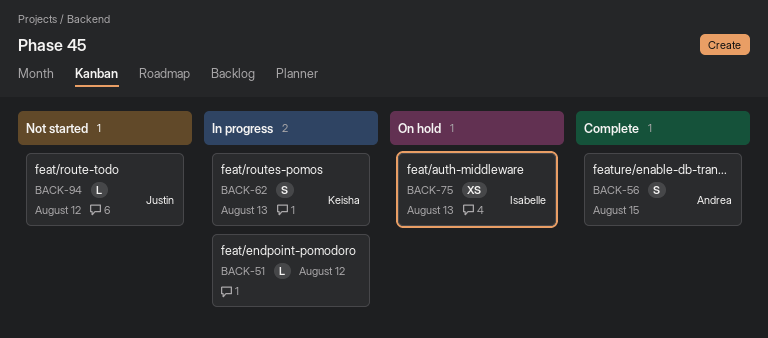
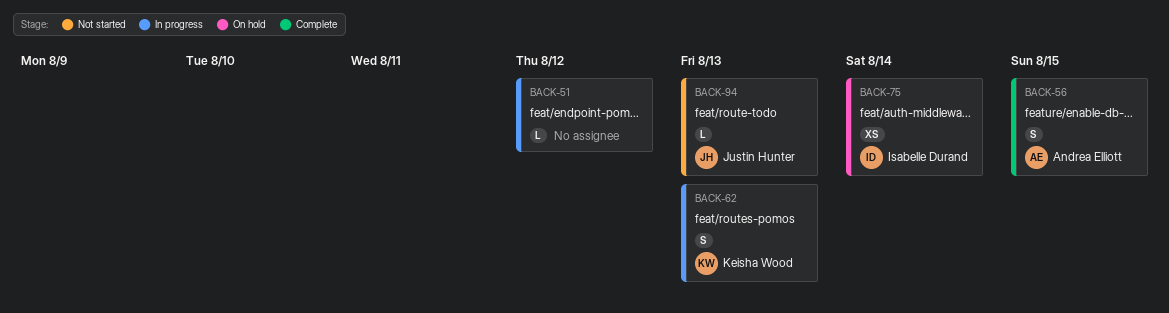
BACK-75, due: Aug 13 -> Aug 14
BACK-94, due: Aug 12 -> Aug 13

